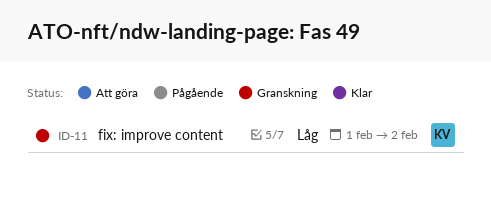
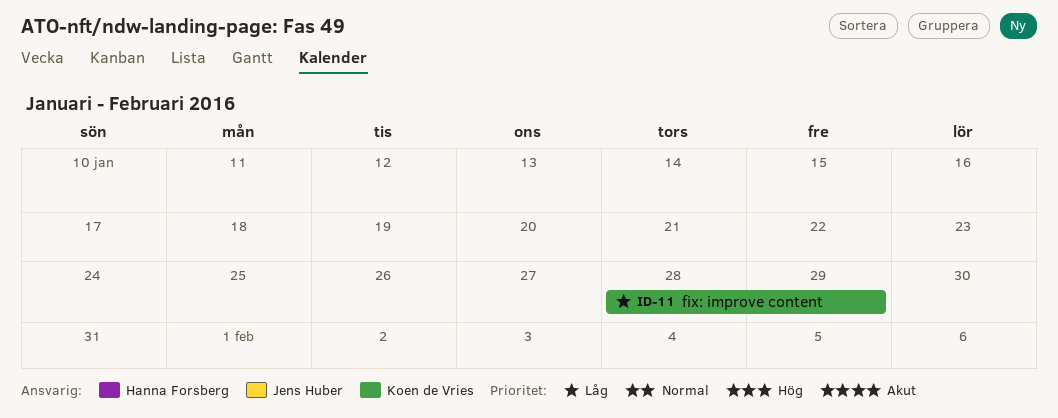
ID-11, start: Feb 1 -> Jan 28
ID-11, due: Feb 2 -> Jan 29

